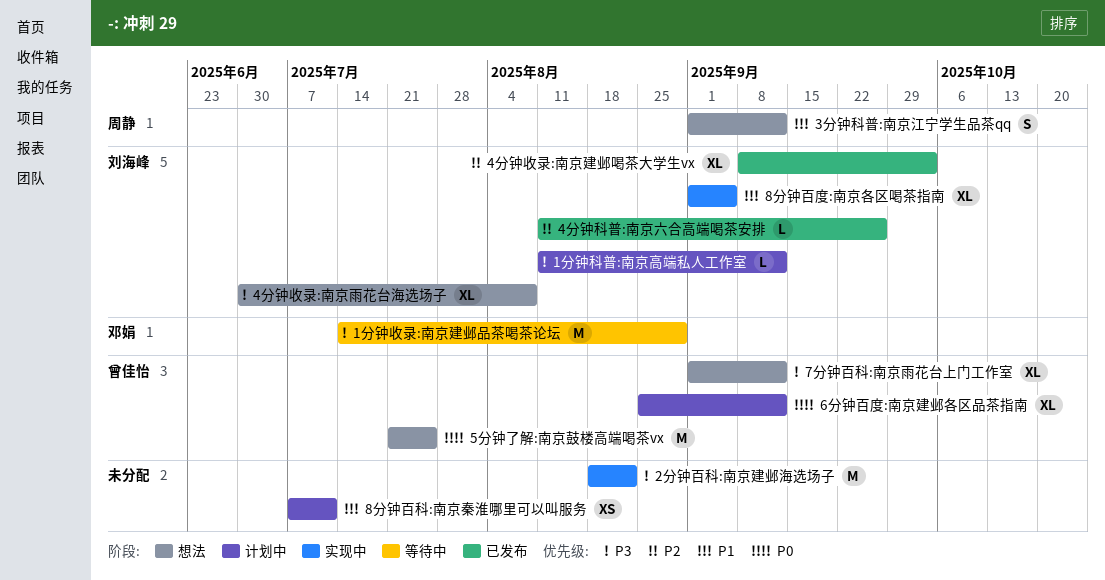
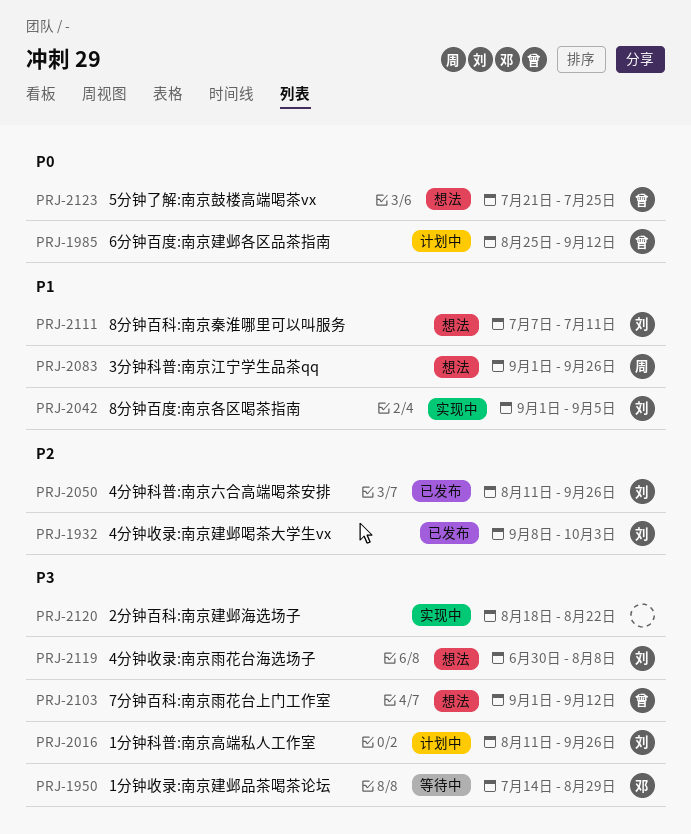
1分钟科普:南京高端私人工作室, due: Sep 12 -> Sep 26
3分钟科普:南京江宁学生品茶qq, due: Sep 12 -> Sep 26
8分钟百科:南京秦淮哪里可以叫服务, status: 计划中 -> 想法
8分钟百科:南京秦淮哪里可以叫服务, owner: none -> 刘海峰

